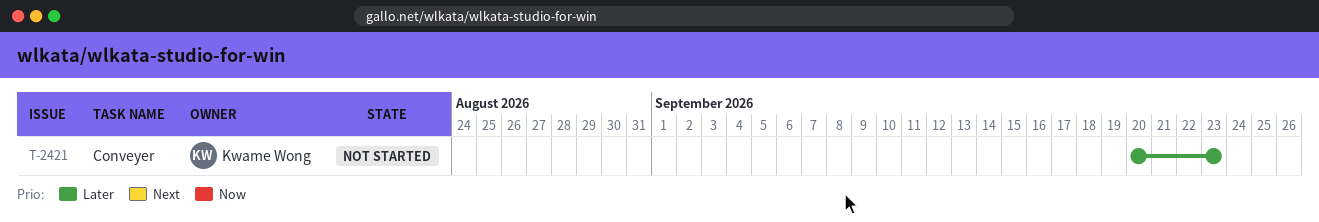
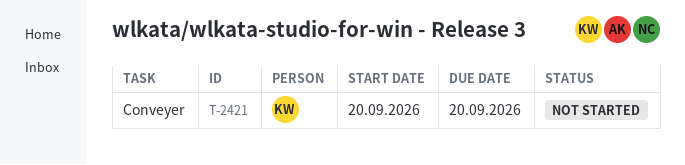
T-2421, due: Sep 23 -> Sep 20

